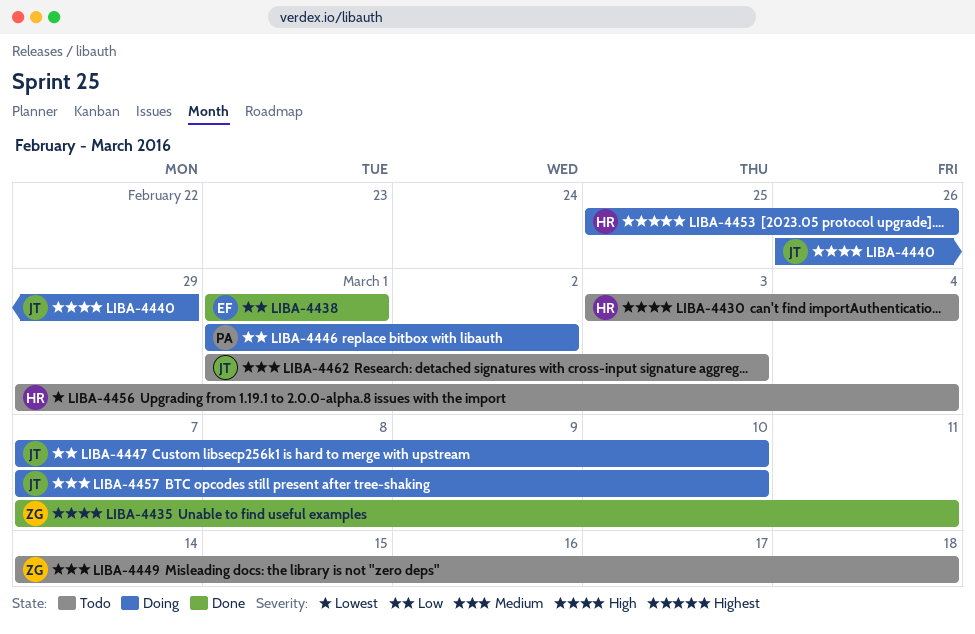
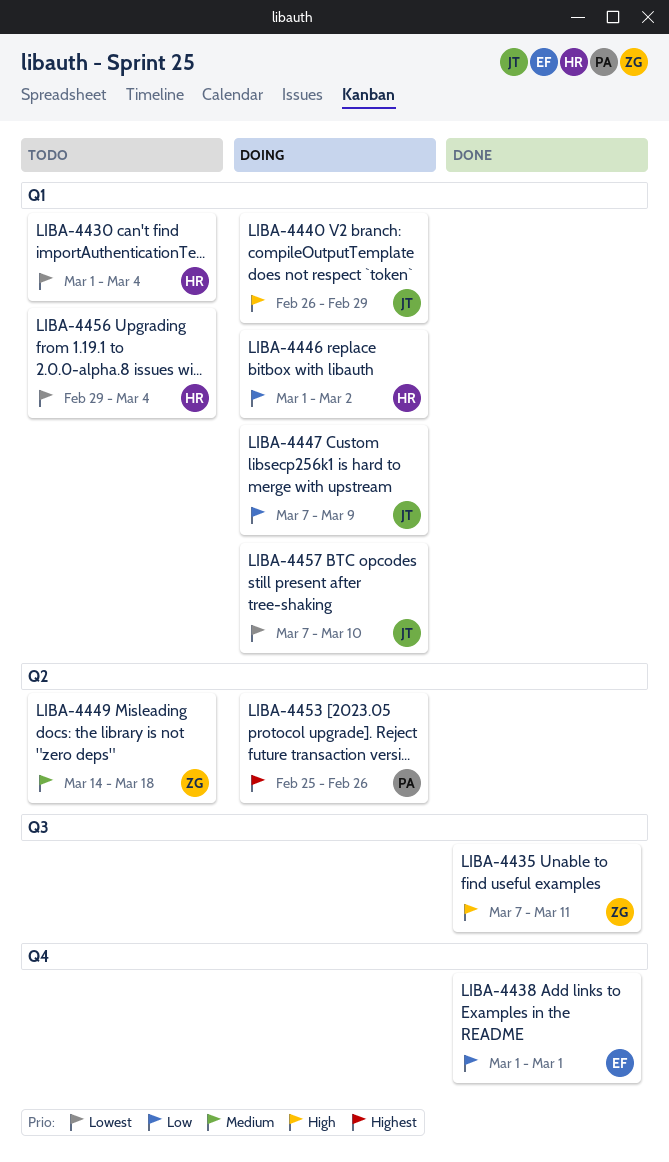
LIBA-4430, priority: High -> Lowest
LIBA-4430, start: Mar 3 -> Mar 1
LIBA-4446, owner: PA -> HR
LIBA-4447, due: Mar 10 -> Mar 9
LIBA-4453, owner: HR -> PA
LIBA-4457, priority: Medium -> Lowest
LIBA-4462: present -> none

